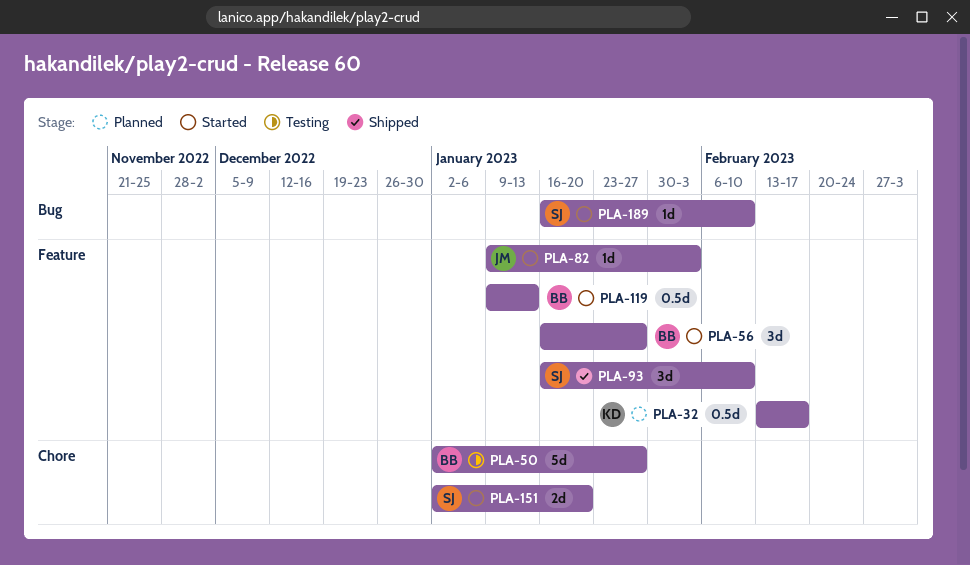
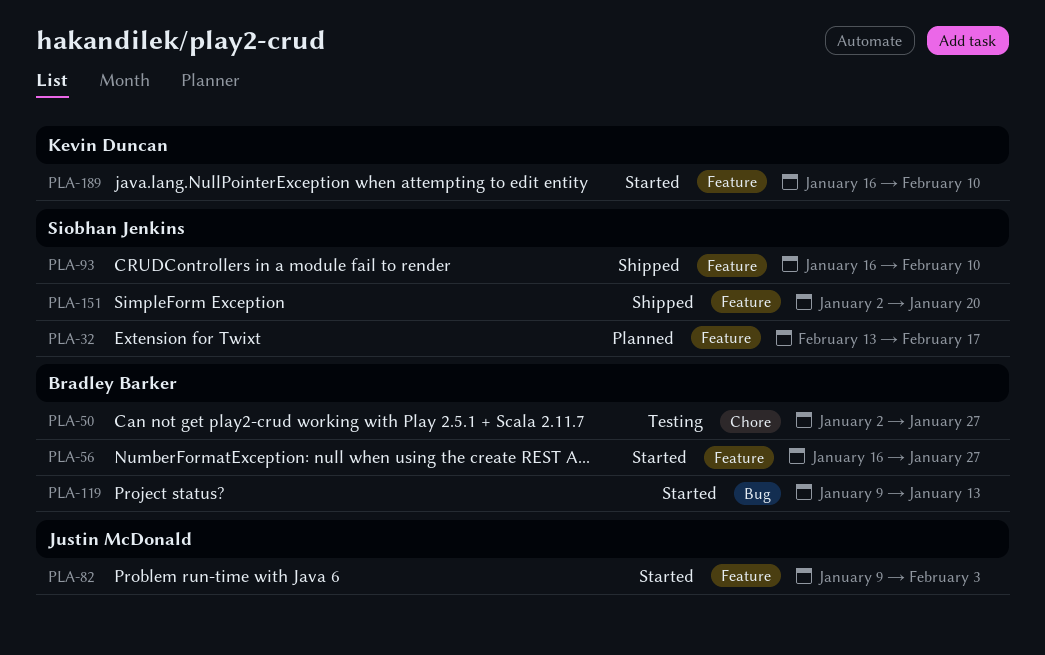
PLA-32, owner: Kevin Duncan -> Siobhan Jenkins
PLA-119, label: Feature -> Bug
PLA-151, status: Started -> Shipped
PLA-151, label: Chore -> Feature
PLA-189, owner: Siobhan Jenkins -> Kevin Duncan
PLA-189, label: Bug -> Feature

